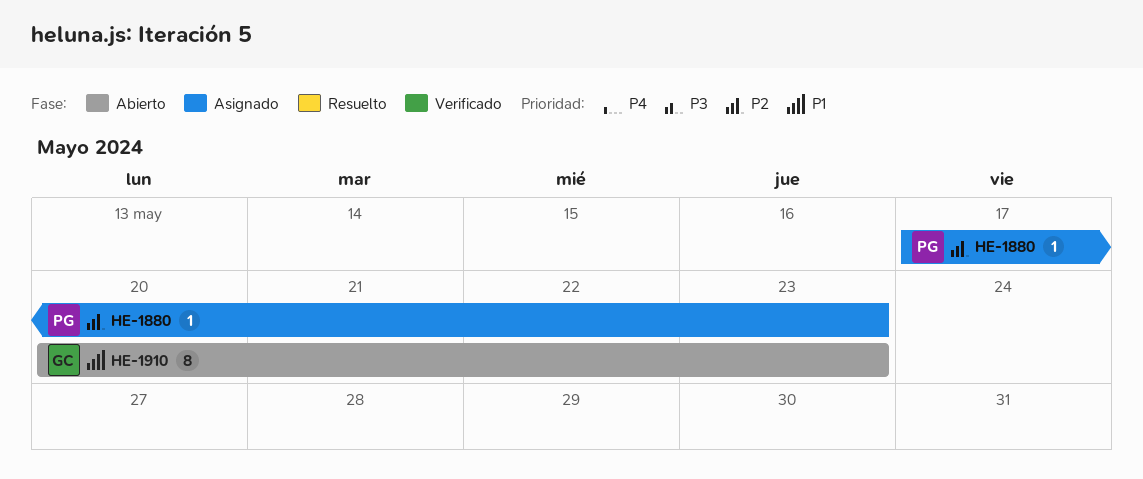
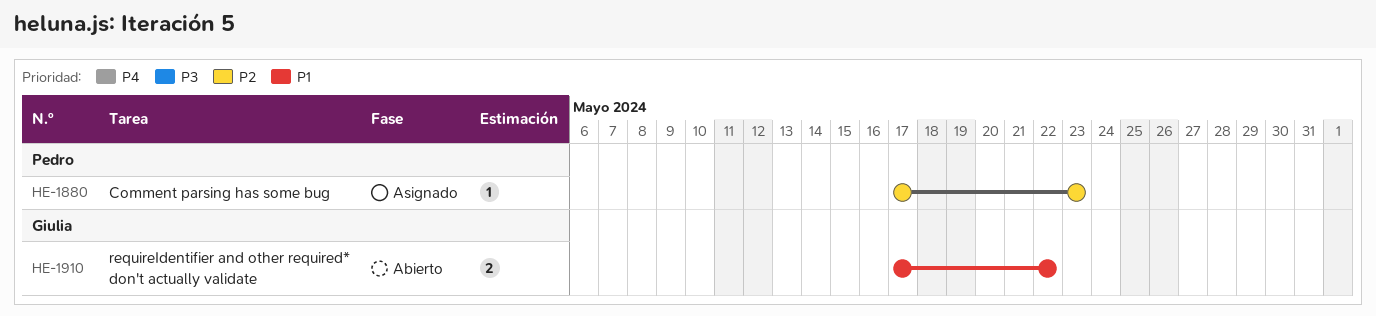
HE-1910, estimate: 8 -> 2
HE-1910, start: May 20 -> May 17
HE-1910, due: May 23 -> May 22

